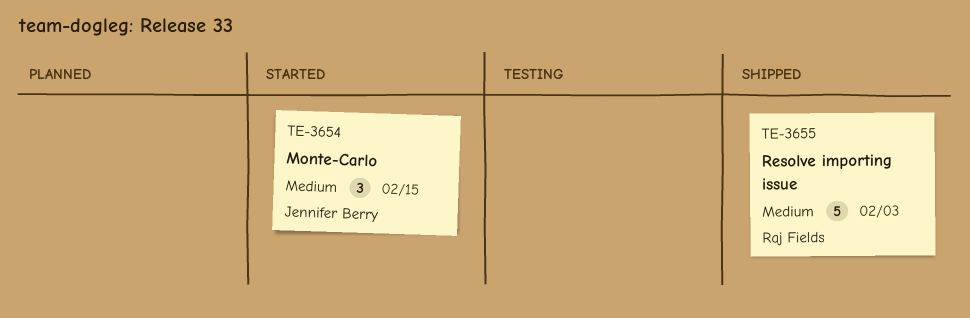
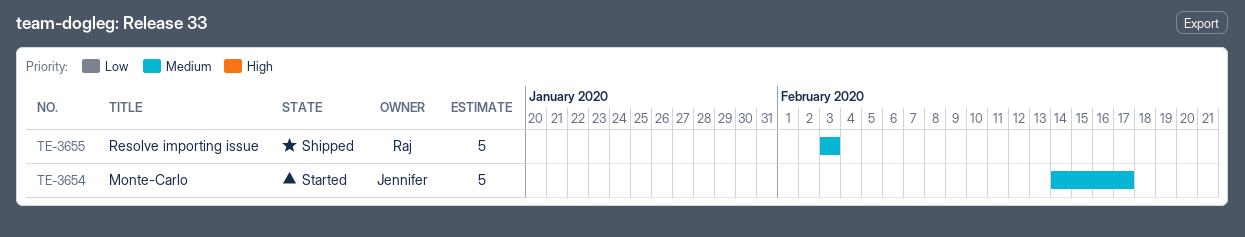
TE-3654, estimate: 3 -> 5
TE-3654, due: Feb 15 -> Feb 17

